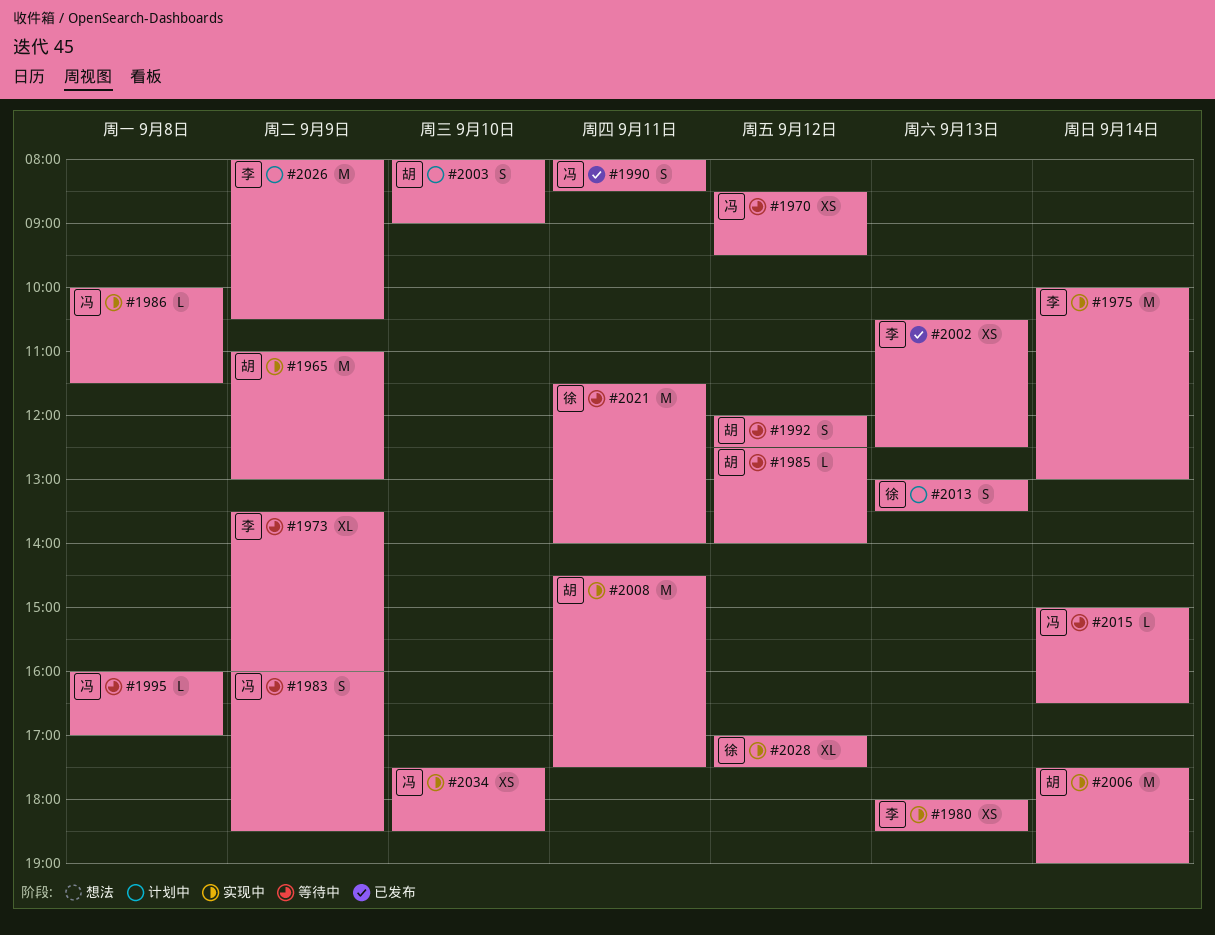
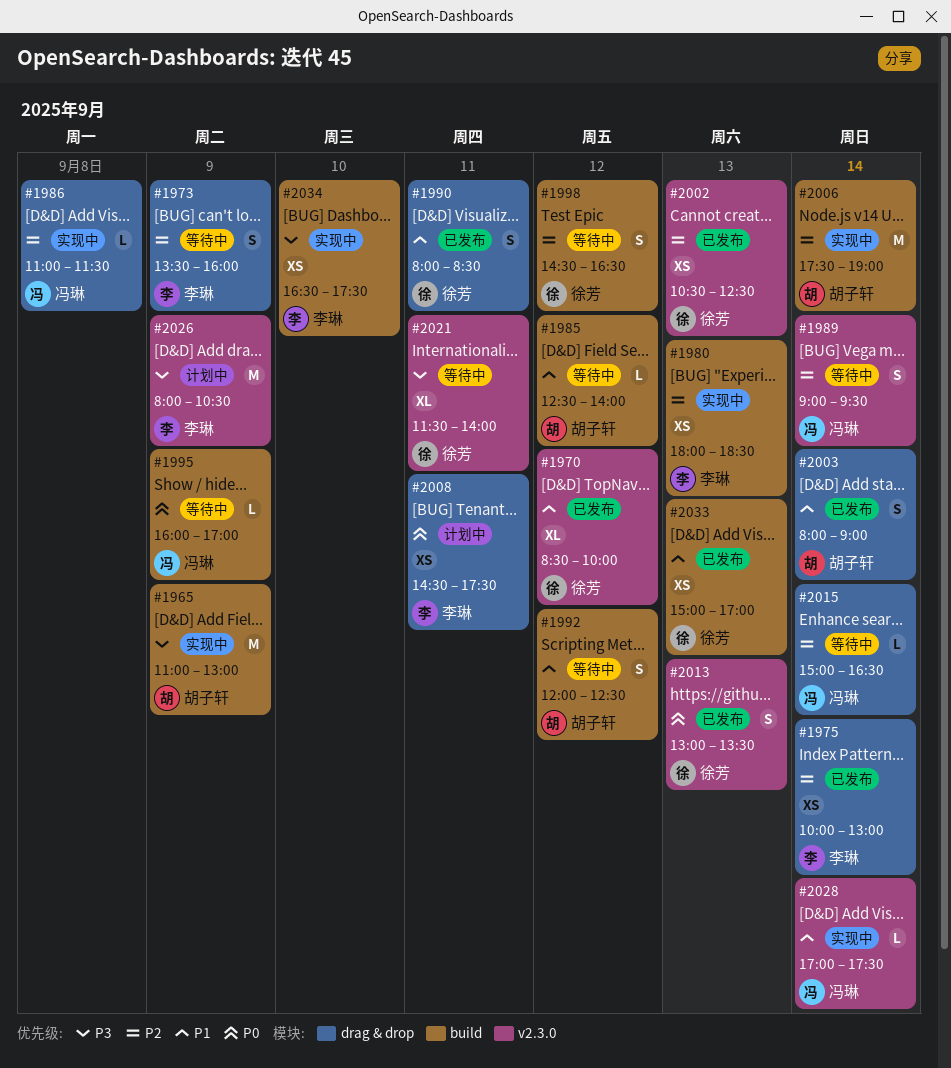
#1970, status: 等待中 -> 已发布
#1970, owner: 冯琳 -> 徐芳
#1970, estimate: XS -> XL
#1970, ends: 09:30 -> 10:00
#1973, estimate: XL -> S
#1975, status: 实现中 -> 已发布
#1975, estimate: M -> XS
#1983: present -> none
#1986, begins: 10:00 -> 11:00
#1989: none -> present
#1990, owner: 冯琳 -> 徐芳
#1995, day: Sep 8 -> Sep 9
#1998: none -> present
#2002, owner: 李琳 -> 徐芳
#2003, status: 计划中 -> 已发布
#2003, day: Sep 10 -> Sep 14
#2008, status: 实现中 -> 计划中
#2008, owner: 胡子轩 -> 李琳
#2008, estimate: M -> XS
#2013, status: 计划中 -> 已发布
#2021, estimate: M -> XL
#2028, owner: 徐芳 -> 冯琳
#2028, estimate: XL -> L
#2028, day: Sep 12 -> Sep 14
#2033: none -> present
#2034, owner: 冯琳 -> 李琳
#2034, begins: 17:30 -> 16:30
#2034, ends: 18:30 -> 17:30

